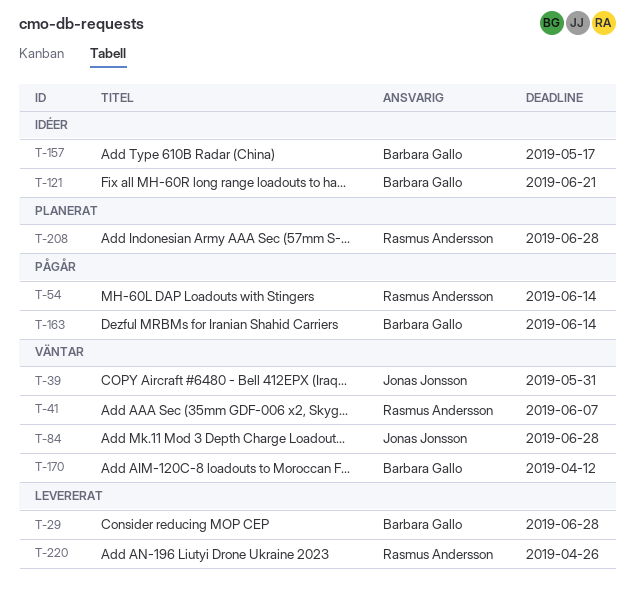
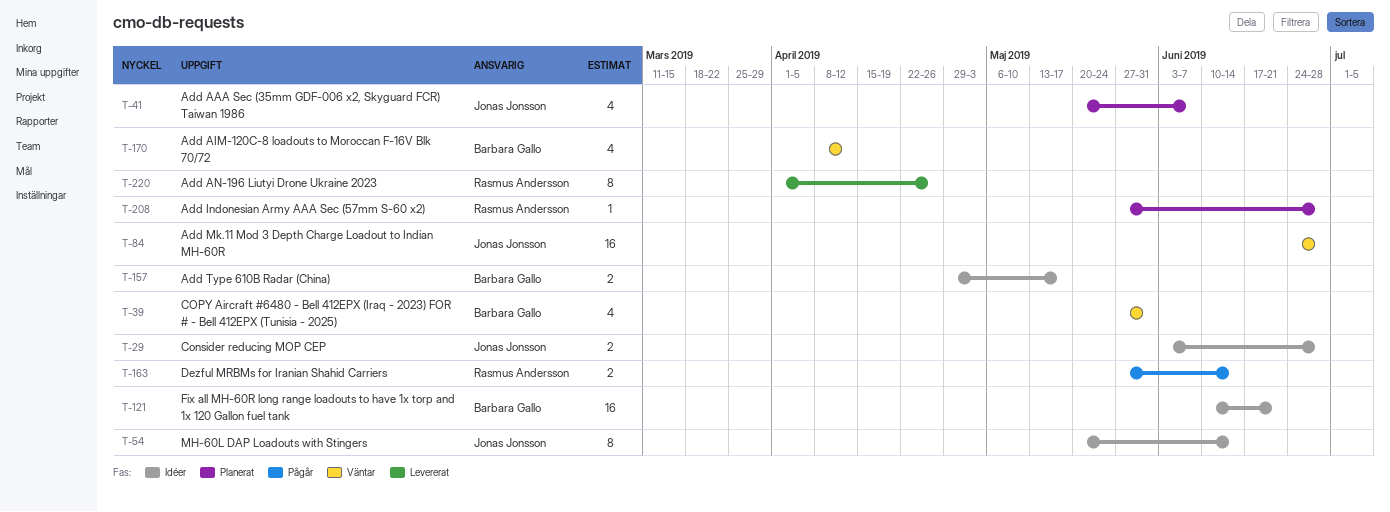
T-29, status: Levererat -> Idéer
T-29, owner: Barbara Gallo -> Jonas Jonsson
T-39, owner: Jonas Jonsson -> Barbara Gallo
T-41, status: Väntar -> Planerat
T-41, owner: Rasmus Andersson -> Jonas Jonsson
T-54, status: Pågår -> Idéer
T-54, owner: Rasmus Andersson -> Jonas Jonsson
T-163, owner: Barbara Gallo -> Rasmus Andersson

